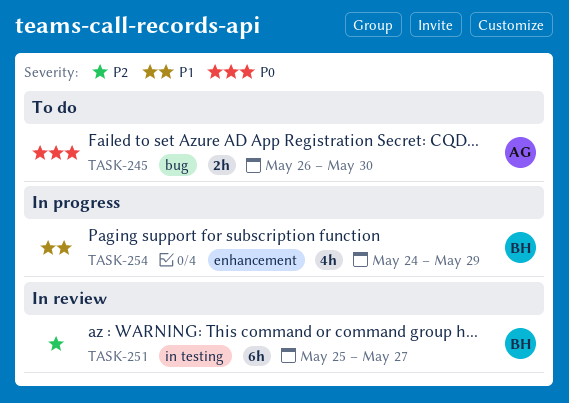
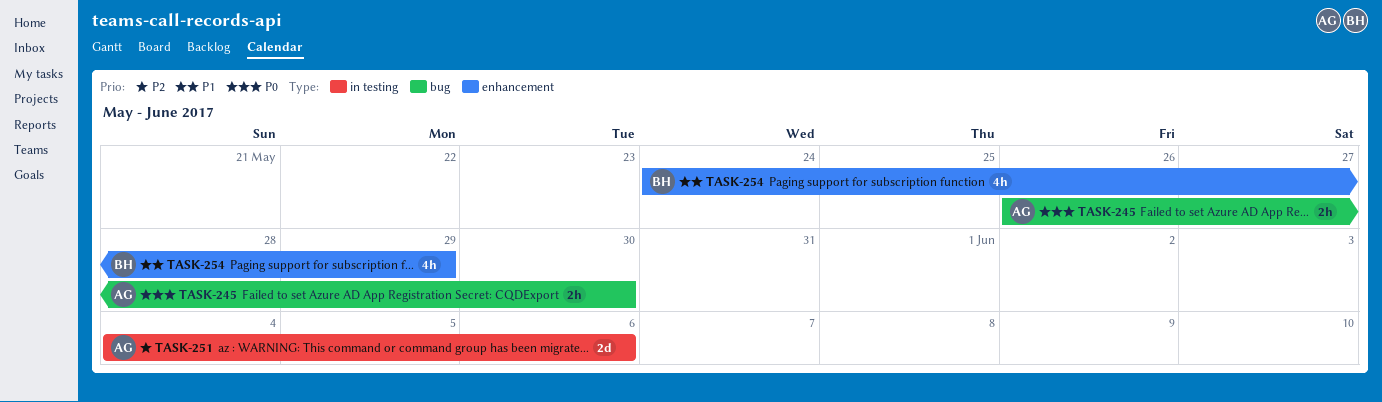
TASK-251, owner: BH -> AG
TASK-251, estimate: 6h -> 2d
TASK-251, start: May 25 -> Jun 4
TASK-251, due: May 27 -> Jun 6

